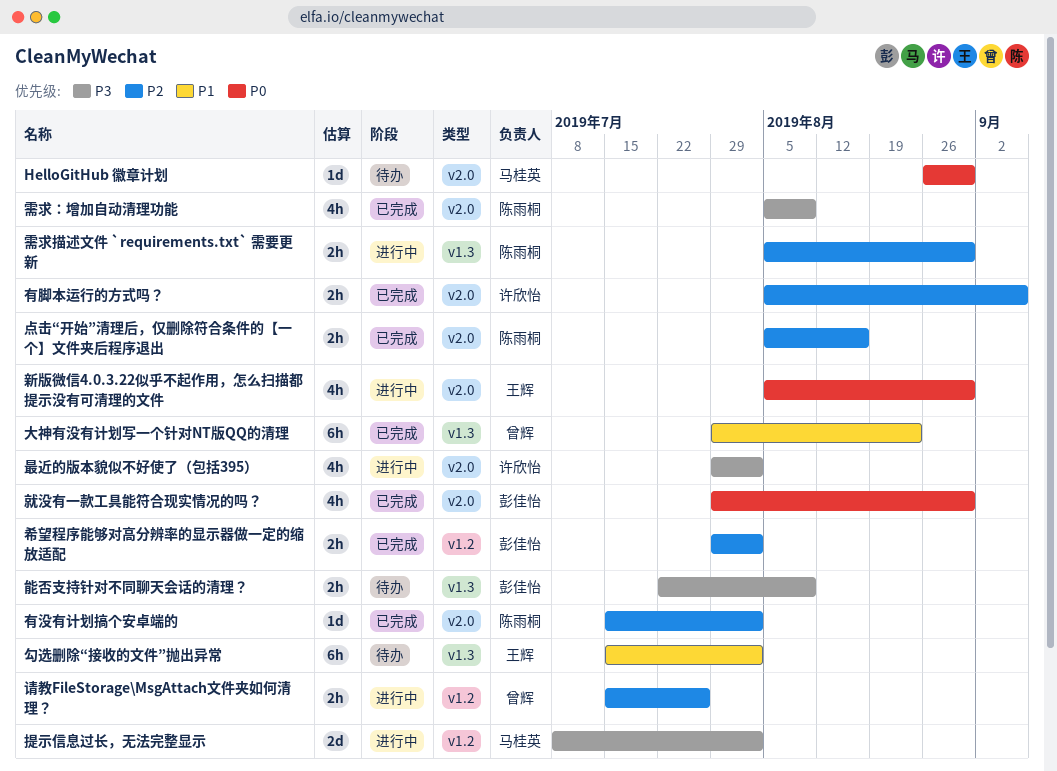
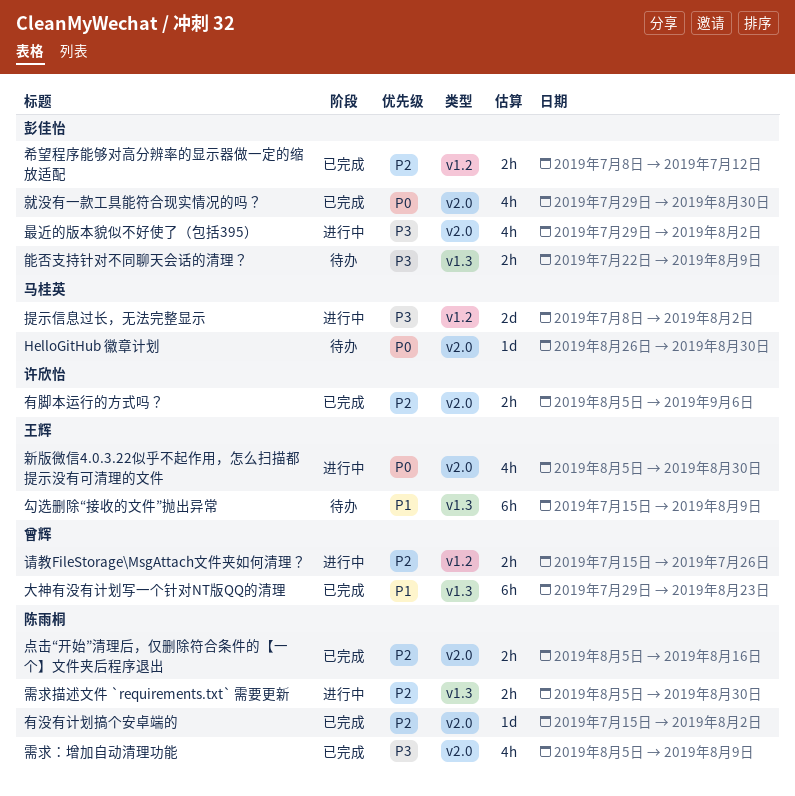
勾选删除“接收的文件”抛出异常, due: Aug 2 -> Aug 9
希望程序能够对高分辨率的显示器做一定的缩放适配, start: Jul 29 -> Jul 8
希望程序能够对高分辨率的显示器做一定的缩放适配, due: Aug 2 -> Jul 12
最近的版本貌似不好使了（包括395）, owner: 许欣怡 -> 彭佳怡

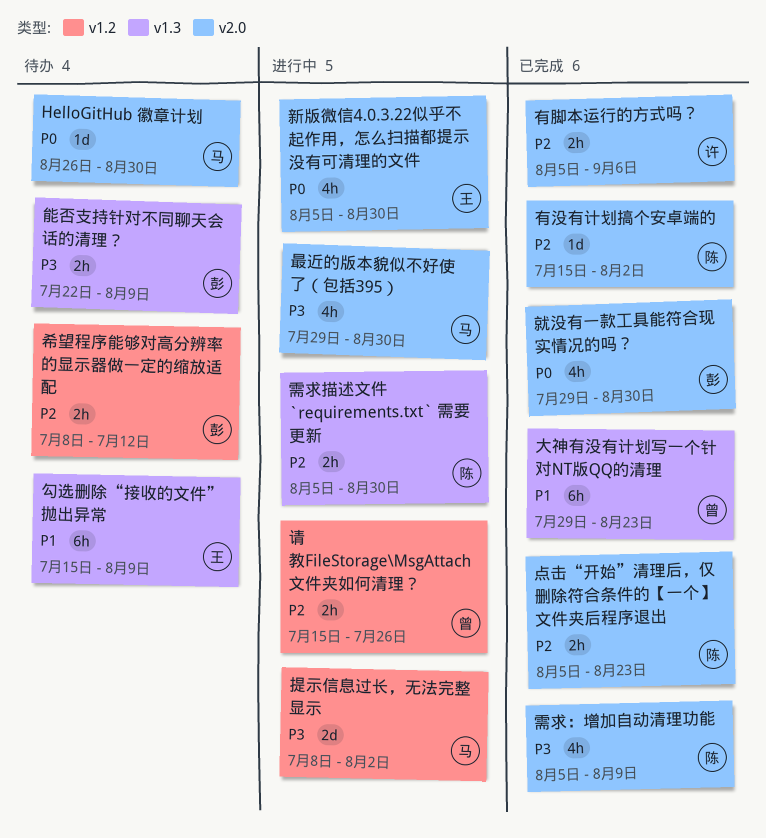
希望程序能够对高分辨率的显示器做一定的缩放适配, status: 已完成 -> 待办
最近的版本貌似不好使了（包括395）, owner: 彭佳怡 -> 马桂英
最近的版本貌似不好使了（包括395）, due: Aug 2 -> Aug 30
点击“开始”清理后，仅删除符合条件的【一个】文件夹后程序退出, due: Aug 16 -> Aug 23

